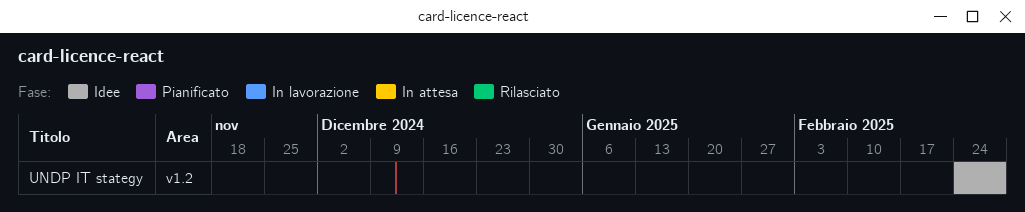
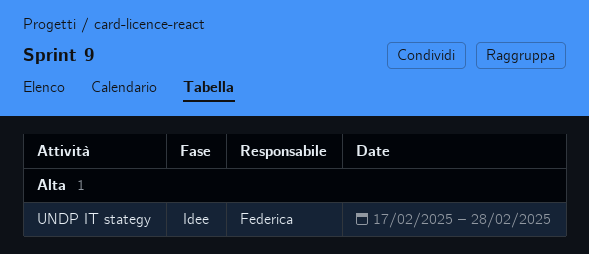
UNDP IT stategy, start: Feb 24 -> Feb 17

